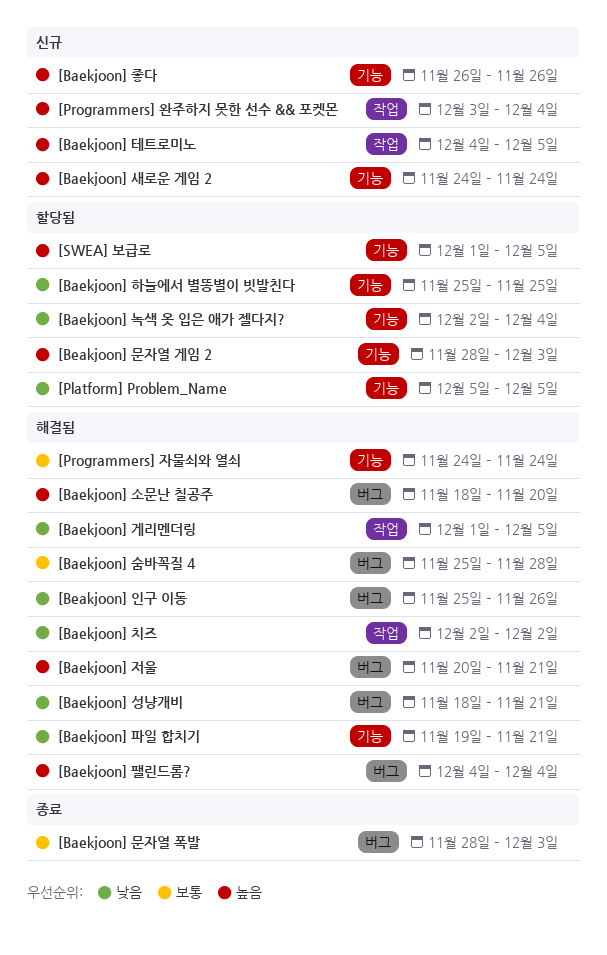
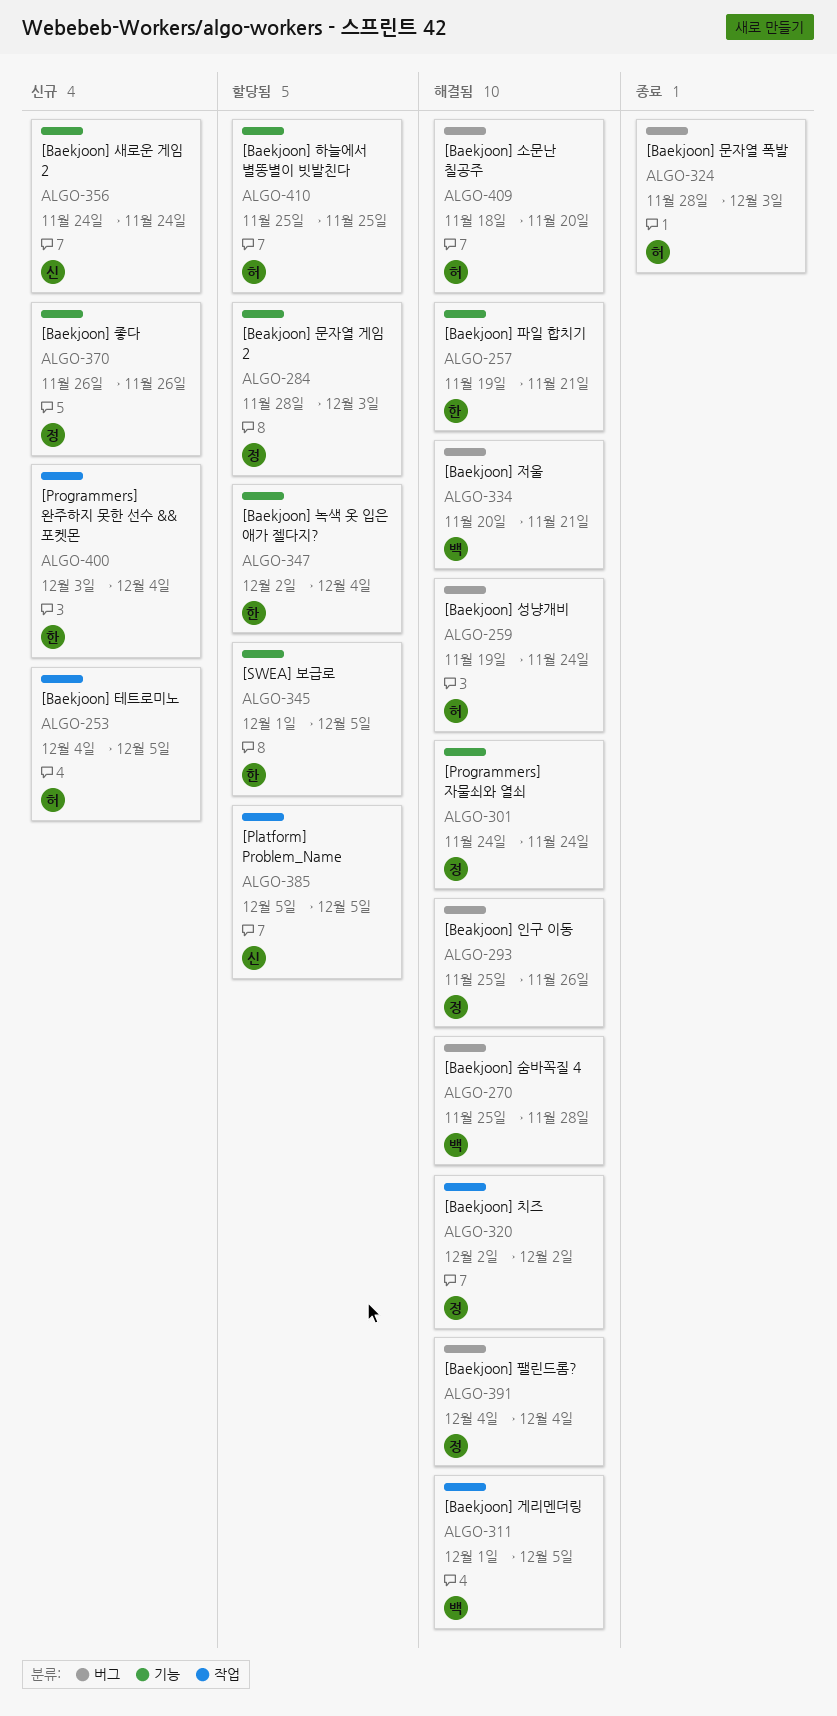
[Baekjoon] 성냥개비, start: Nov 18 -> Nov 19
[Baekjoon] 성냥개비, due: Nov 21 -> Nov 24
[Platform] Problem_Name, label: 기능 -> 작업

